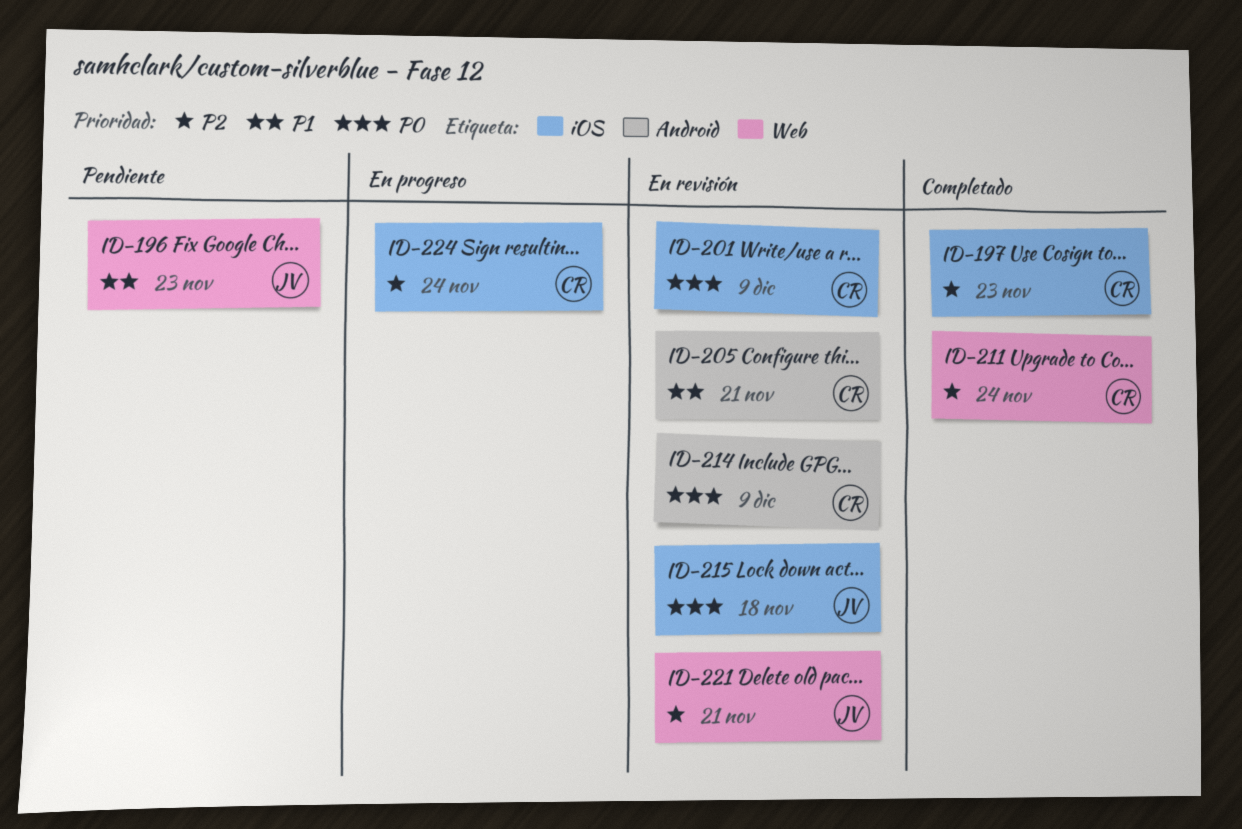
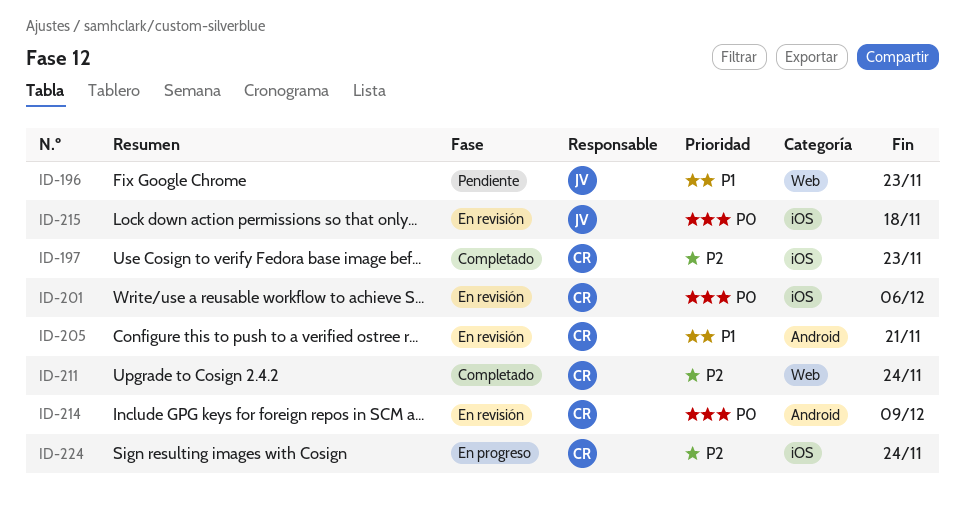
ID-201, due: Dec 9 -> Dec 6
ID-221: present -> none

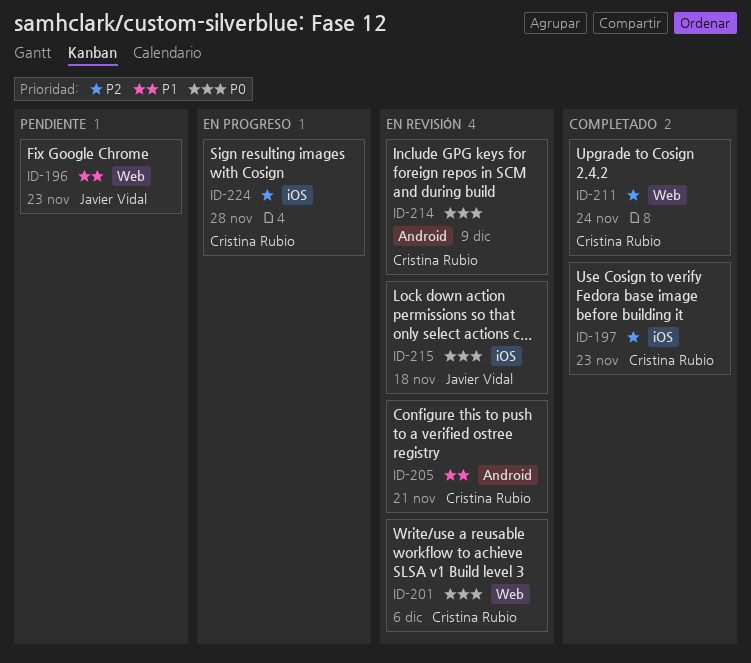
ID-201, label: iOS -> Web
ID-224, due: Nov 24 -> Nov 28

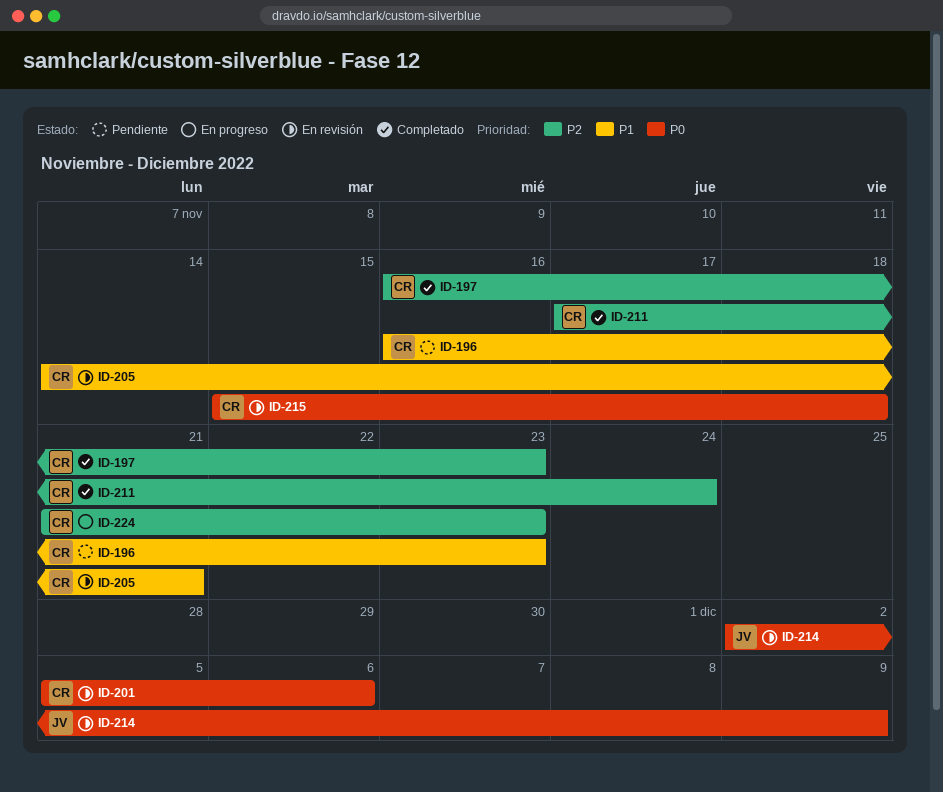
ID-196, owner: Javier Vidal -> Cristina Rubio
ID-214, owner: Cristina Rubio -> Javier Vidal
ID-215, owner: Javier Vidal -> Cristina Rubio
ID-224, due: Nov 28 -> Nov 23

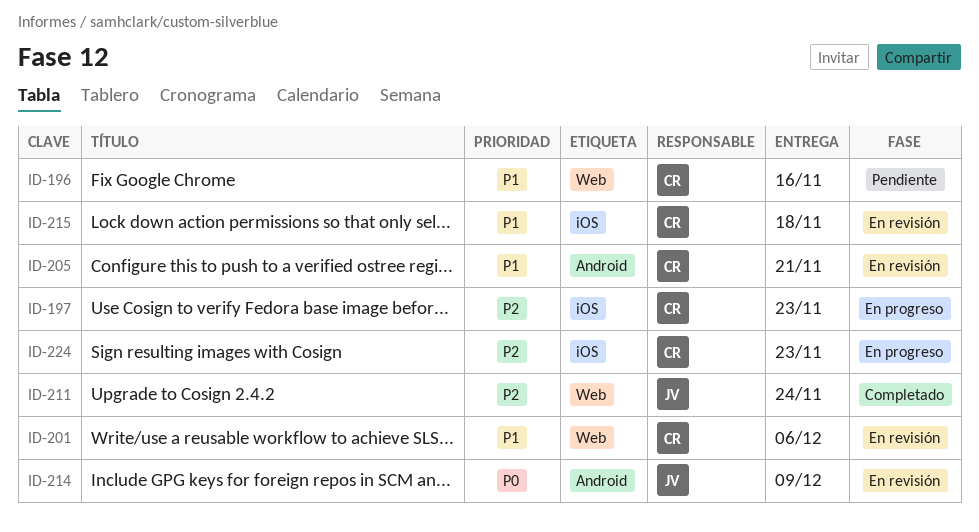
ID-196, due: Nov 23 -> Nov 16
ID-197, status: Completado -> En progreso
ID-201, priority: P0 -> P1
ID-211, owner: CR -> JV
ID-215, priority: P0 -> P1

